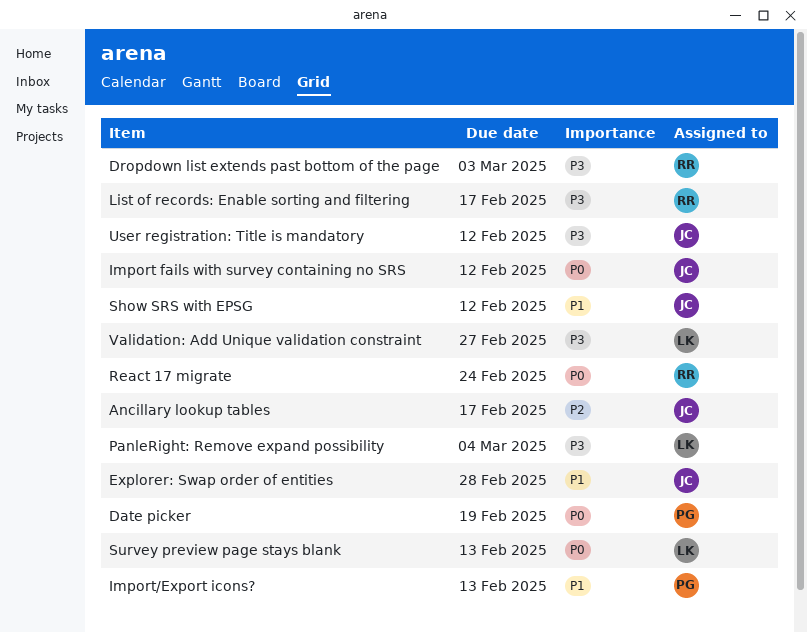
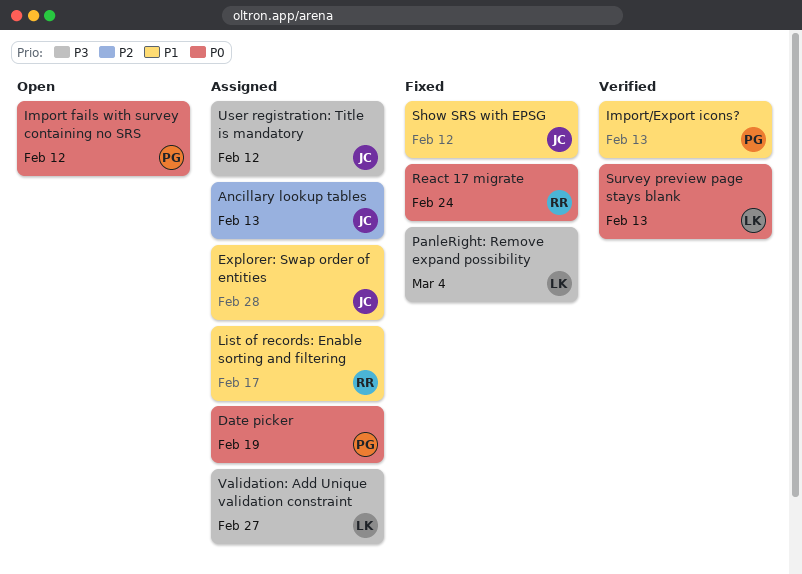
Ancillary lookup tables, due: Feb 17 -> Feb 13
Dropdown list extends past bottom of the page: present -> none
Import fails with survey containing no SRS, owner: JC -> PG
List of records: Enable sorting and filtering, priority: P3 -> P1

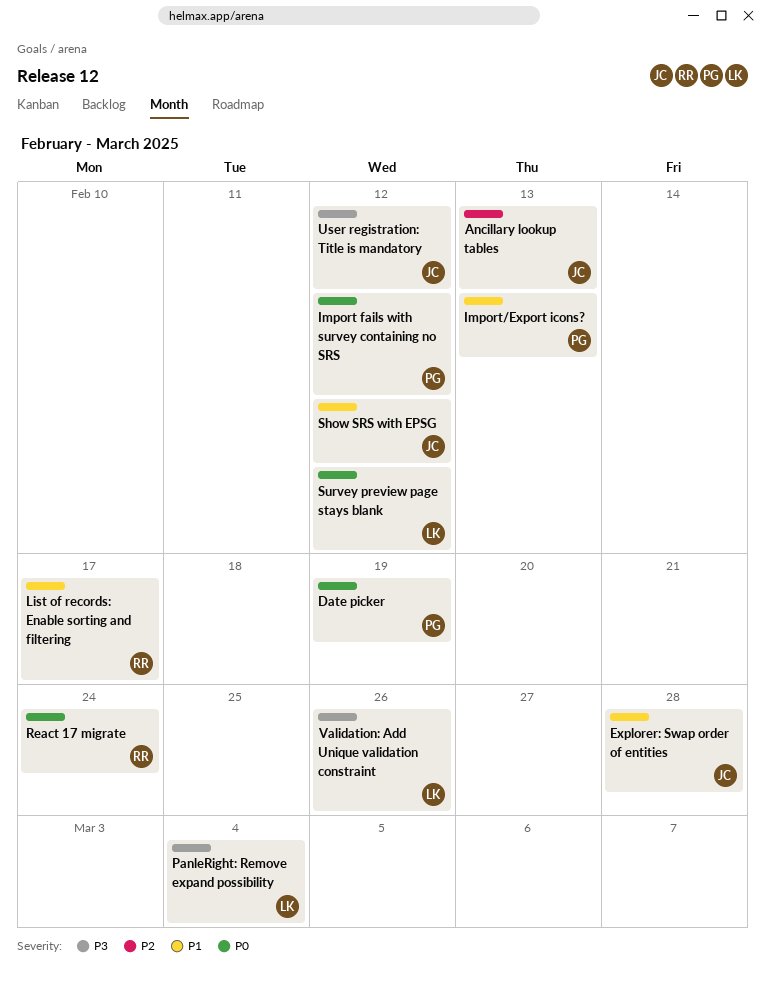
Survey preview page stays blank, due: Feb 13 -> Feb 12
Validation: Add Unique validation constraint, due: Feb 27 -> Feb 26

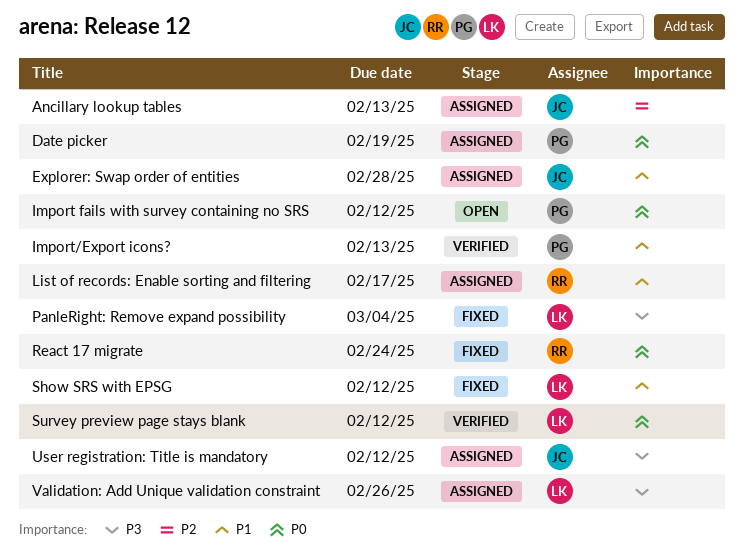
Show SRS with EPSG, owner: JC -> LK

